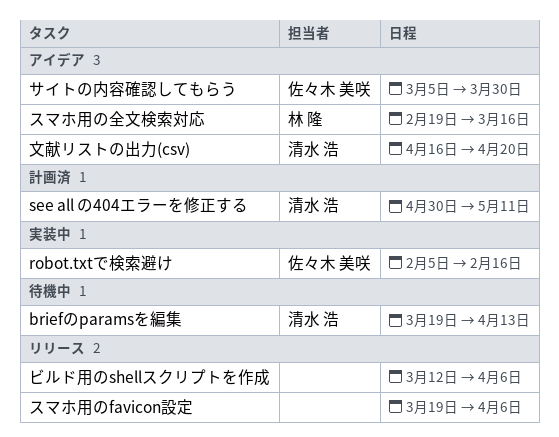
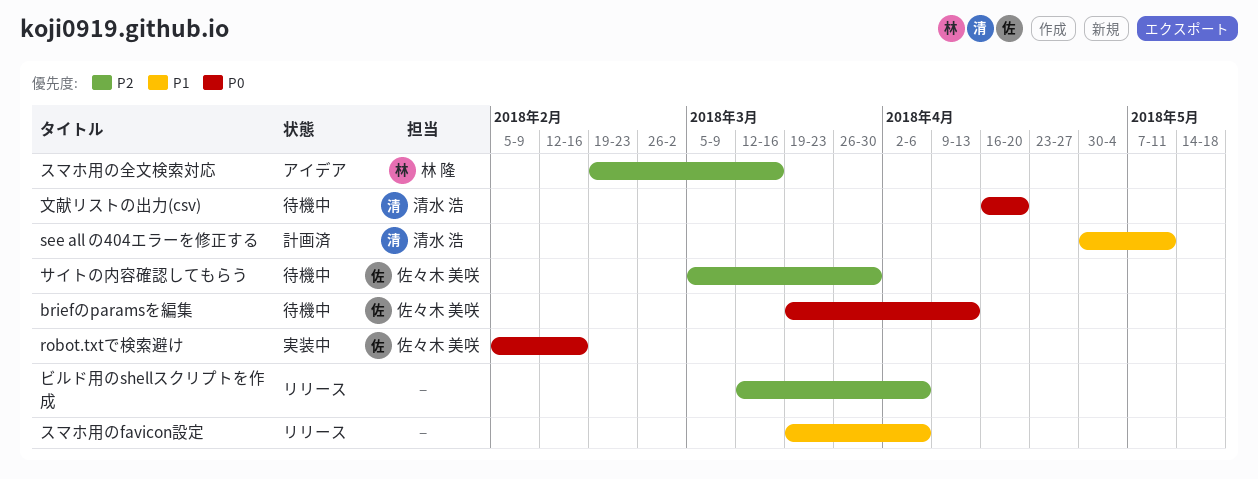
briefのparamsを編集, owner: 清水 浩 -> 佐々木 美咲
サイトの内容確認してもらう, status: アイデア -> 待機中
文献リストの出力(csv), status: アイデア -> 待機中

